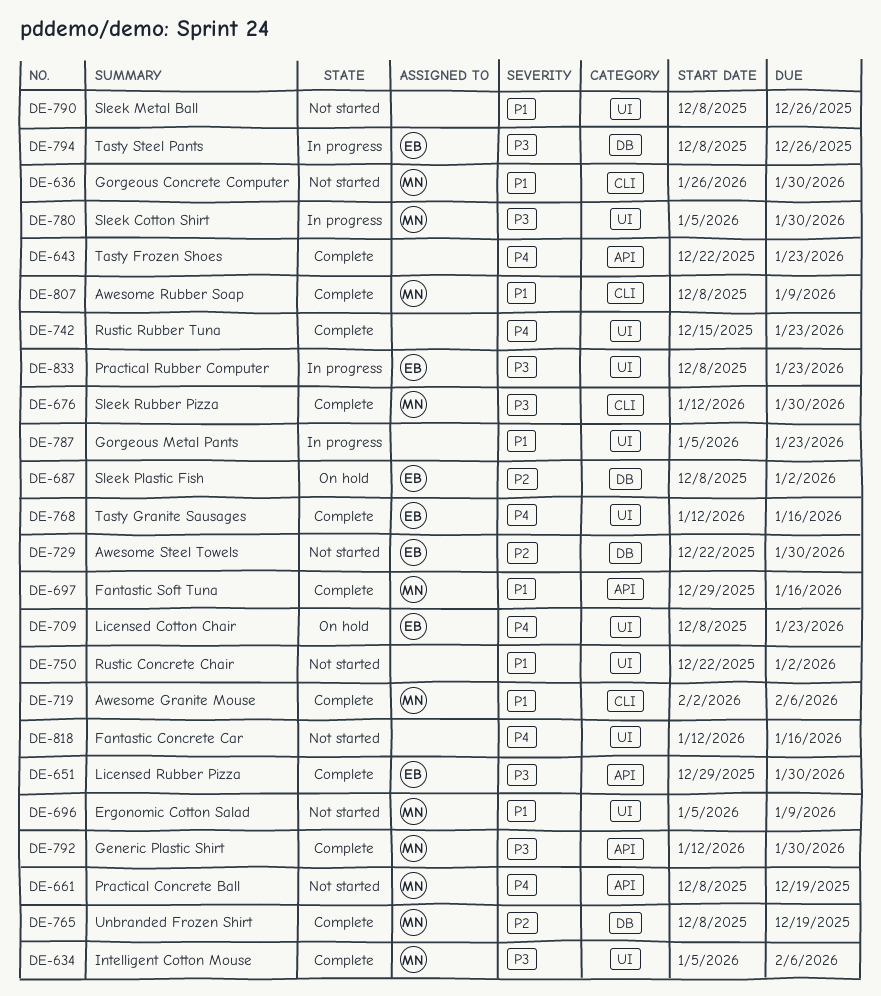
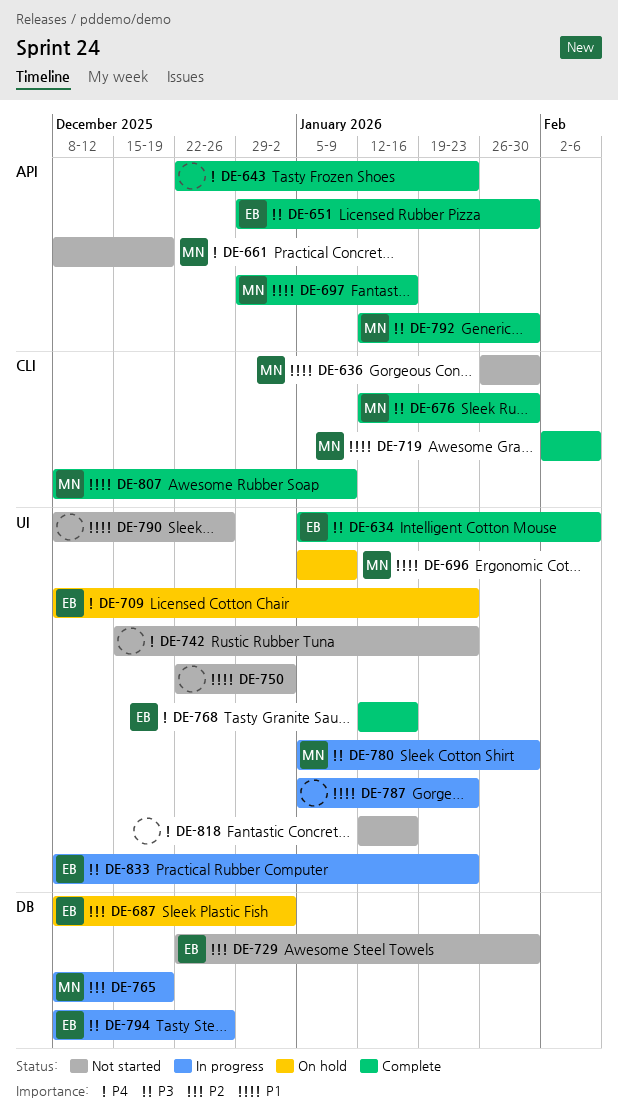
DE-634, owner: MN -> EB
DE-696, status: Not started -> On hold
DE-742, status: Complete -> Not started
DE-765, status: Complete -> In progress

